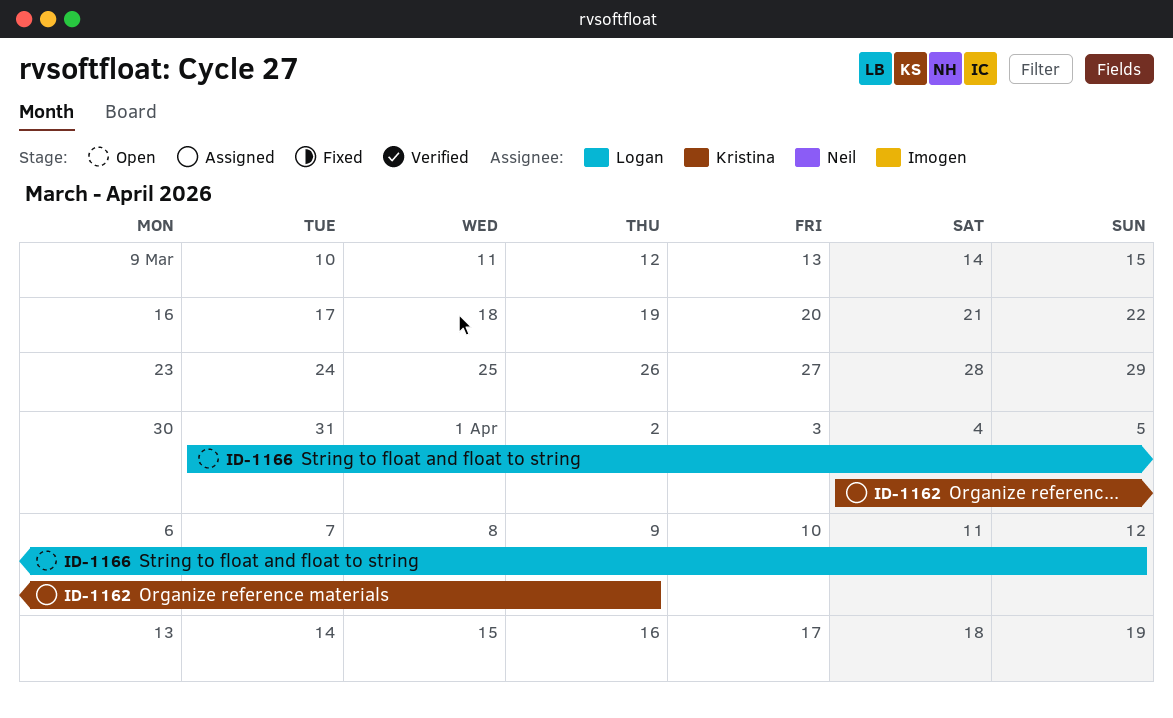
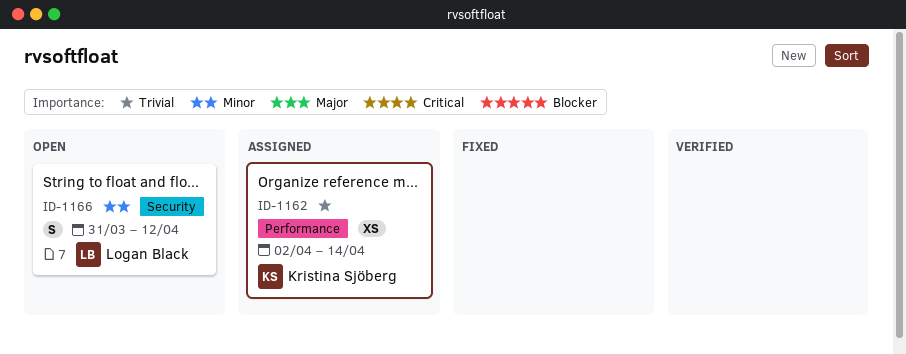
ID-1162, start: Apr 4 -> Apr 2
ID-1162, due: Apr 9 -> Apr 14

